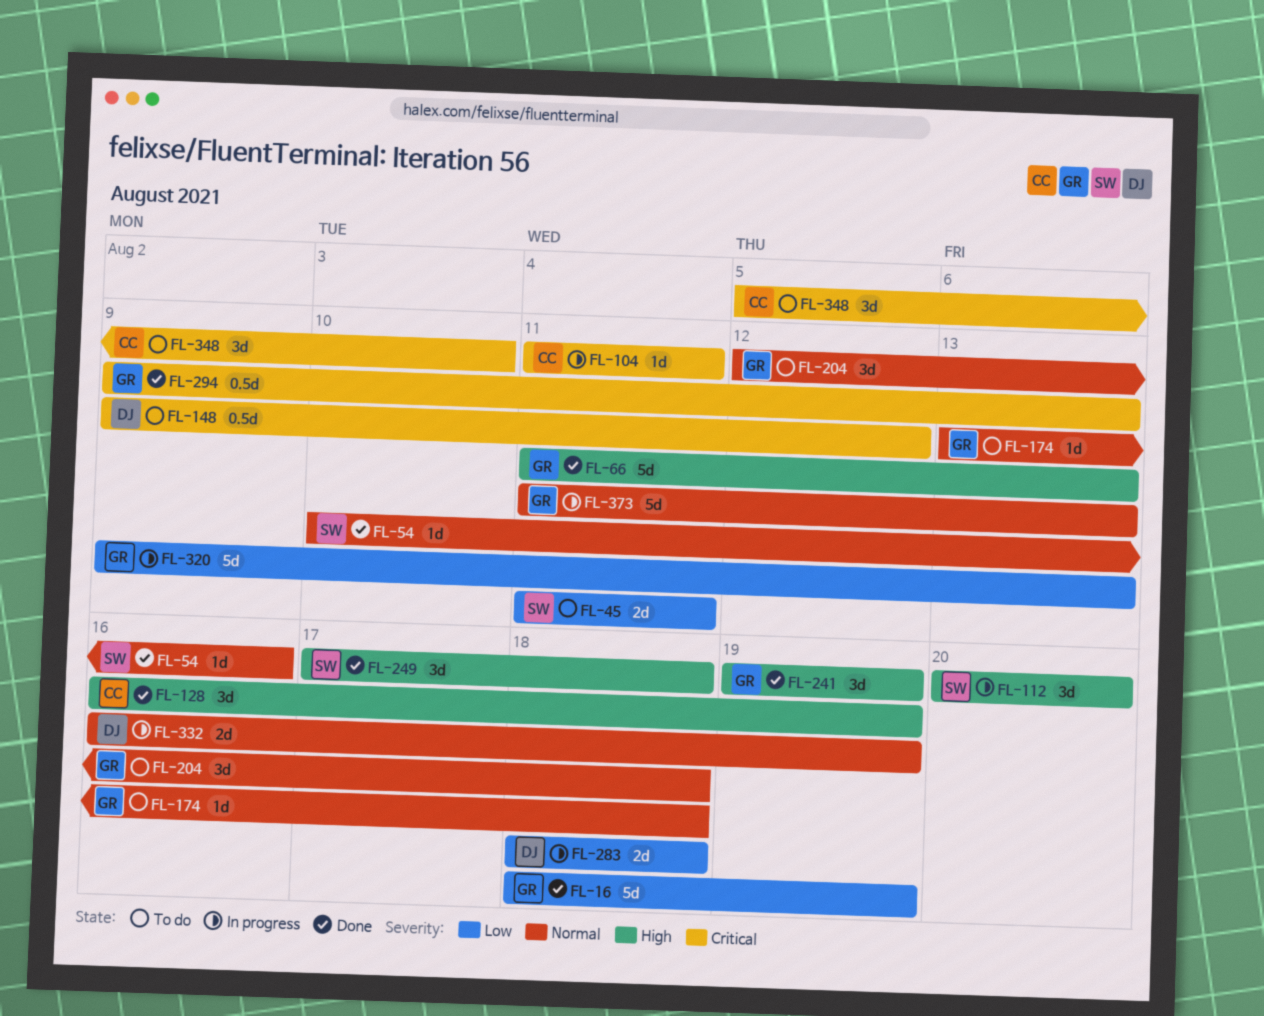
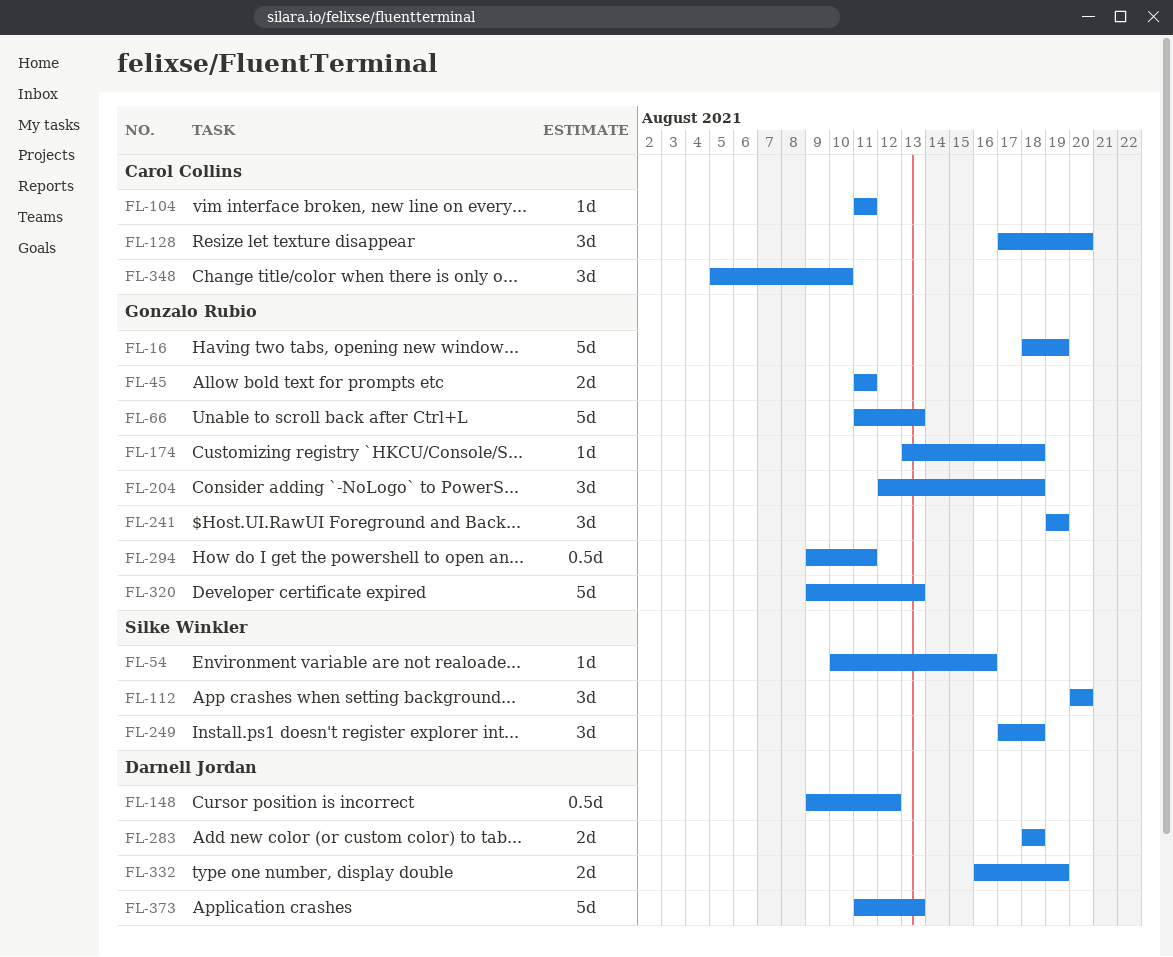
FL-45, owner: Silke Winkler -> Gonzalo Rubio
FL-128, start: Aug 16 -> Aug 17
FL-128, due: Aug 19 -> Aug 20
FL-294, due: Aug 13 -> Aug 11
FL-373, owner: Gonzalo Rubio -> Darnell Jordan

